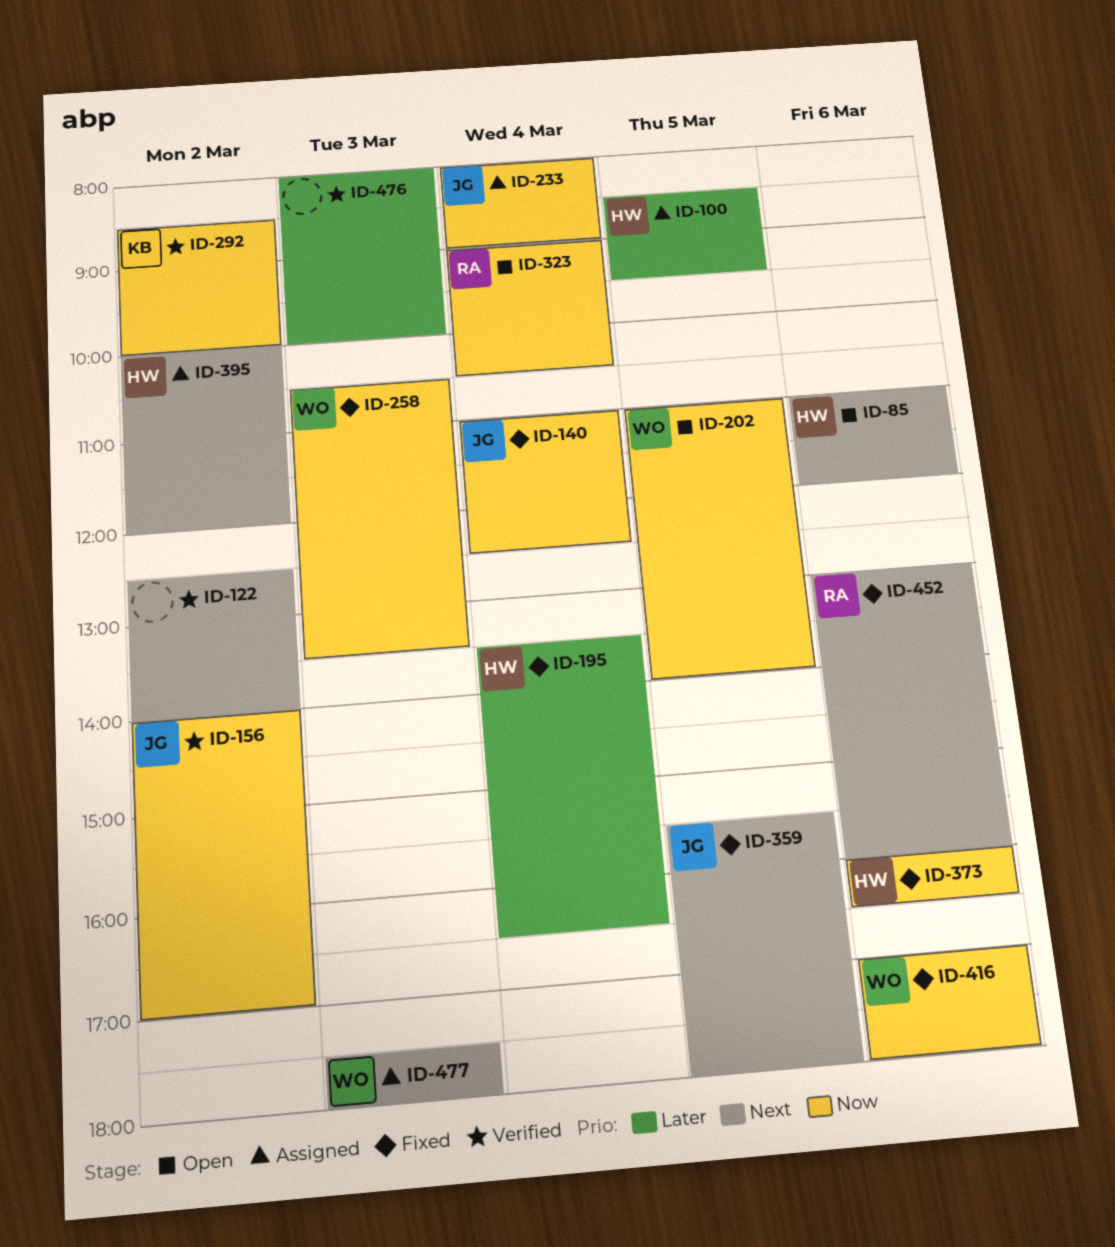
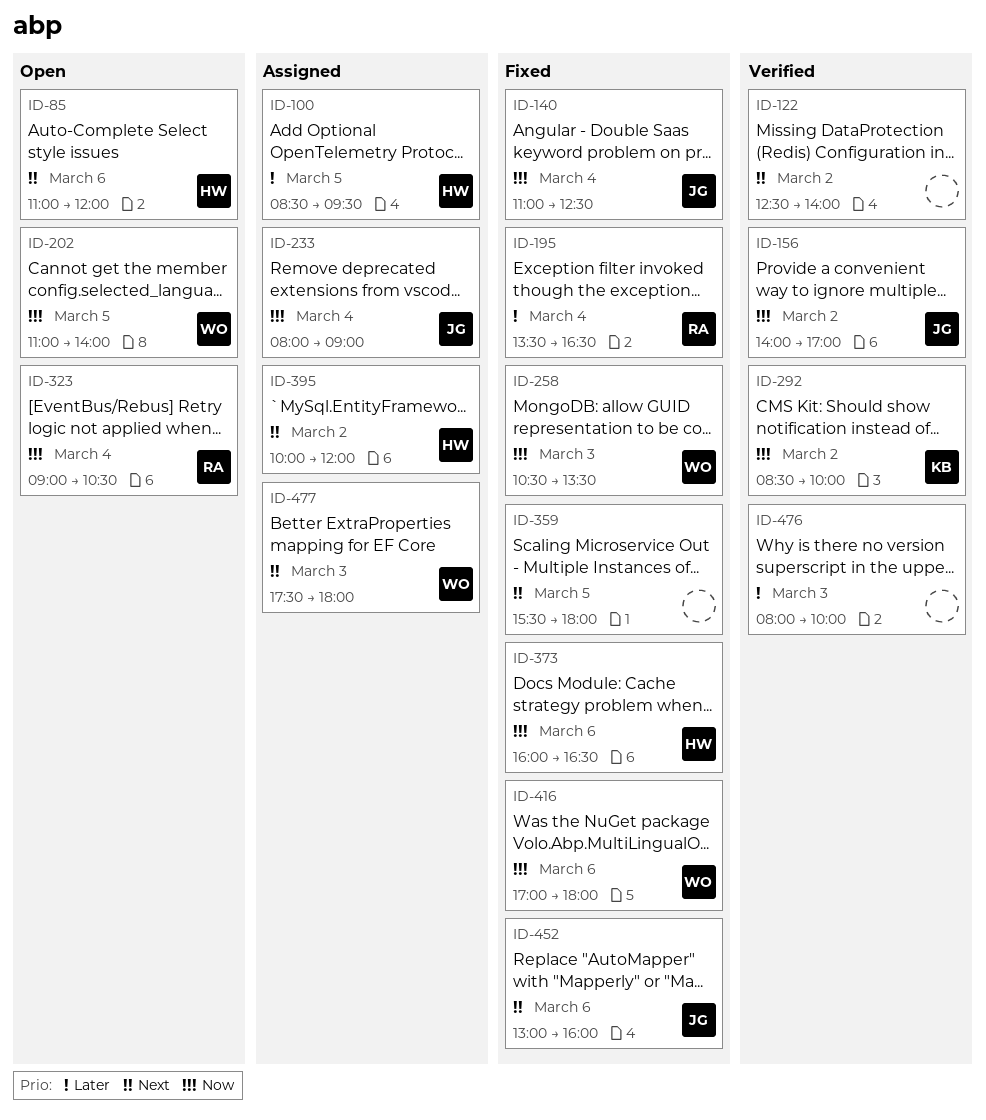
ID-195, owner: HW -> RA
ID-359, owner: JG -> none
ID-452, owner: RA -> JG

